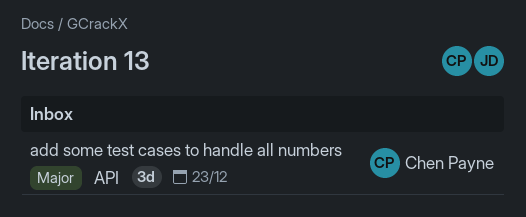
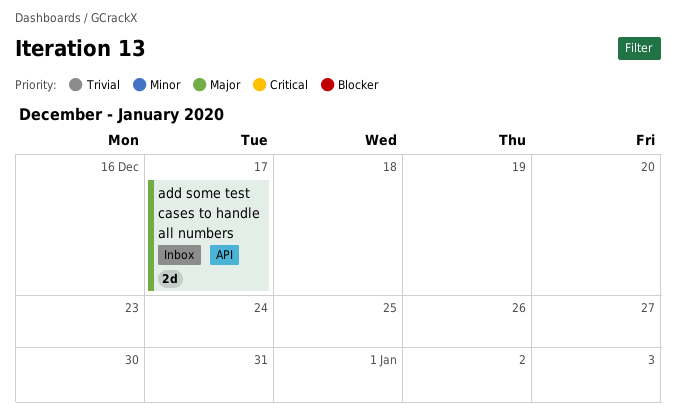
add some test cases to handle all numbers, estimate: 3d -> 2d
add some test cases to handle all numbers, due: Dec 23 -> Dec 17

